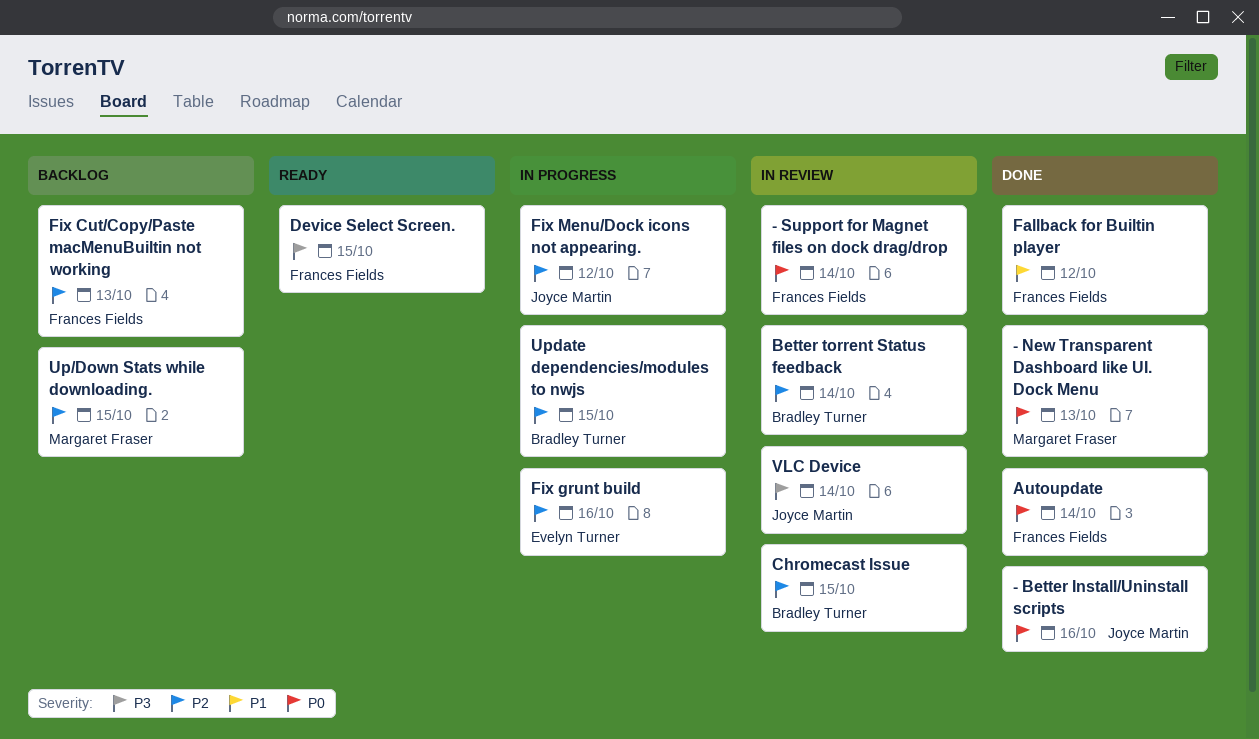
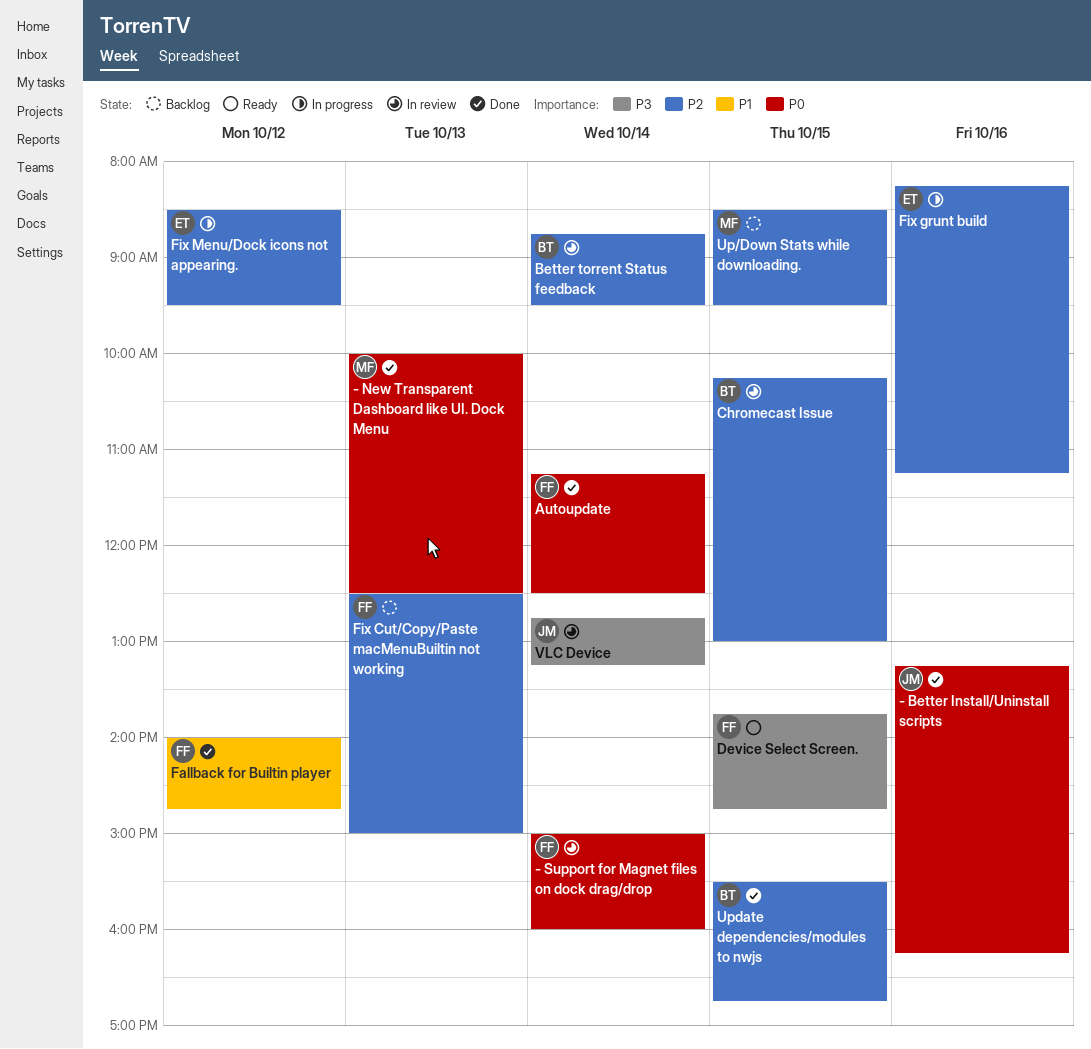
Fix Menu/Dock icons not appearing., owner: Joyce Martin -> Evelyn Turner
Update dependencies/modules to nwjs, status: In progress -> Done

